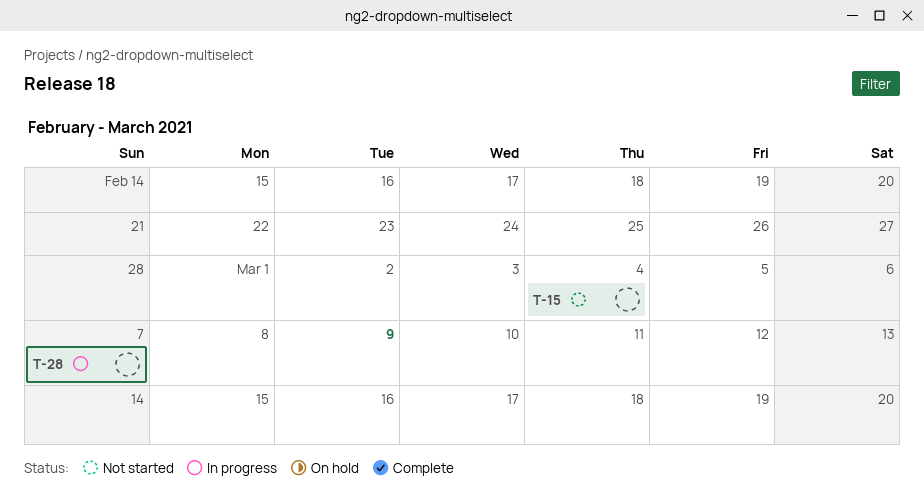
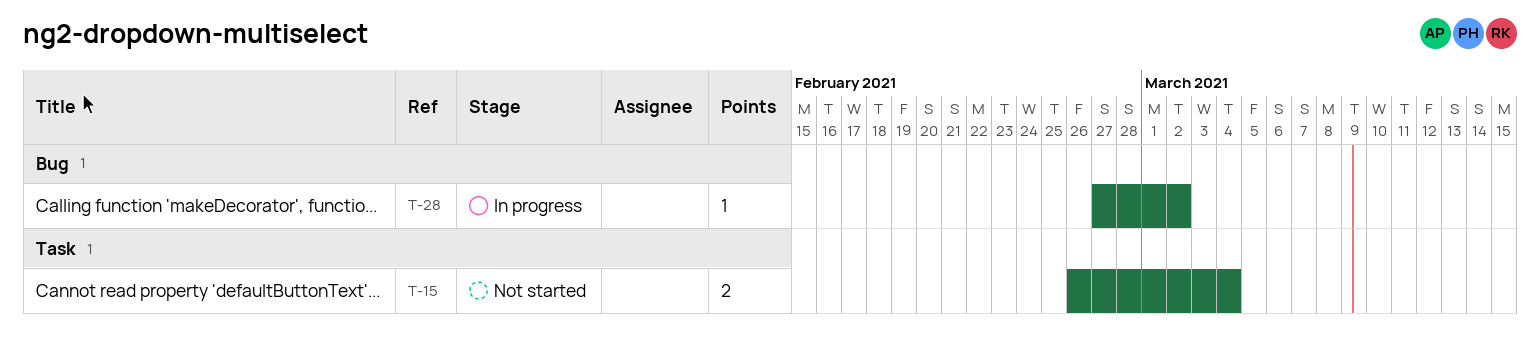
T-28, due: Mar 7 -> Mar 2

